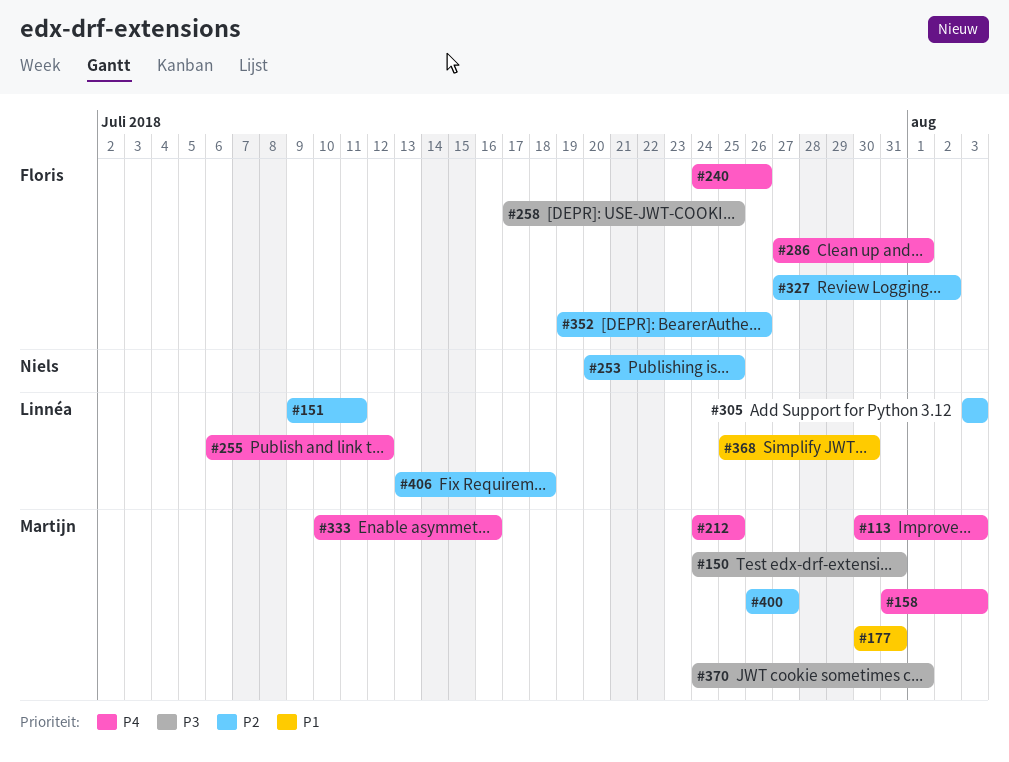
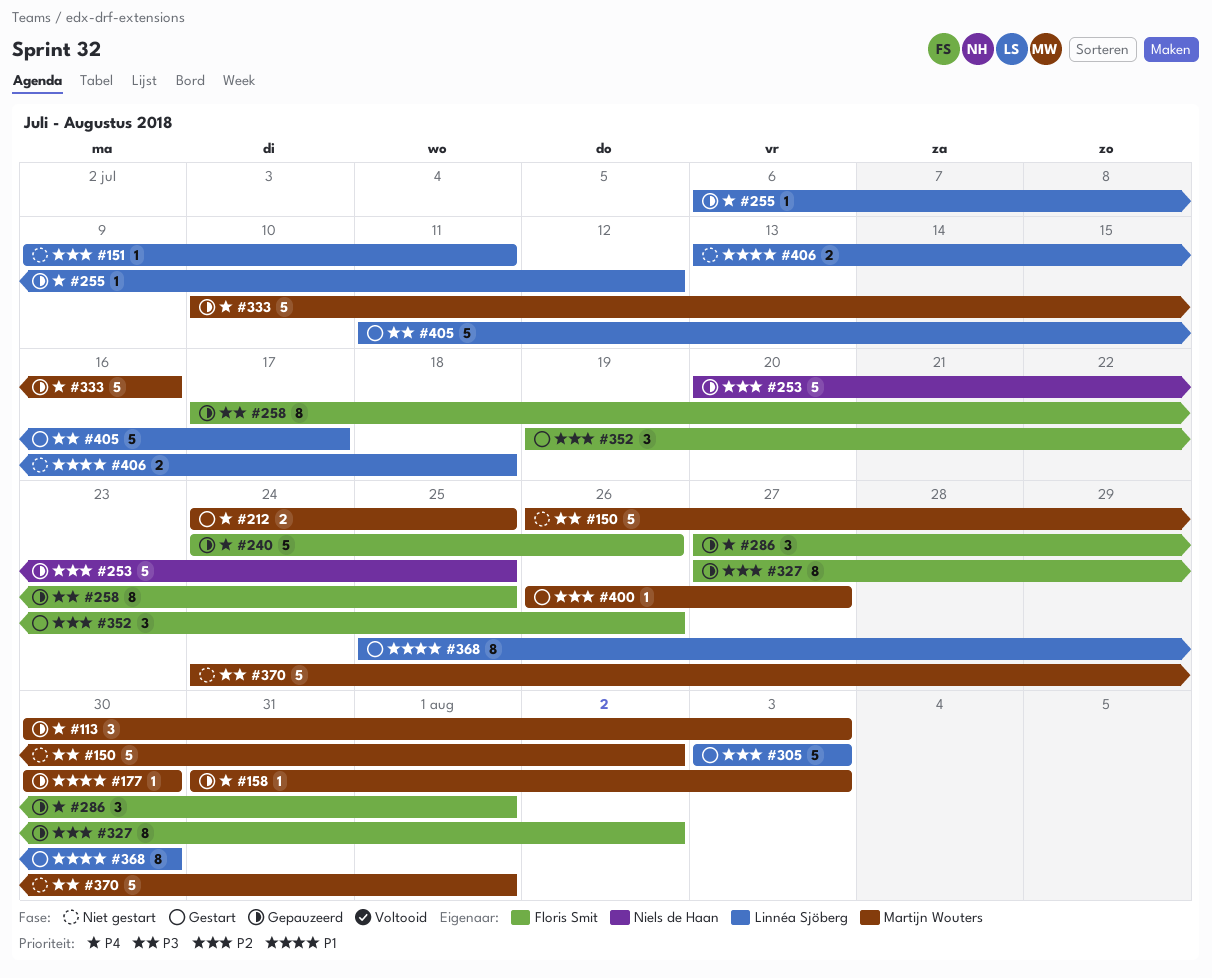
#150, start: Jul 24 -> Jul 26
#150, due: Jul 31 -> Aug 2
#177, due: Jul 31 -> Jul 30
#405: none -> present
#406, priority: P2 -> P1

